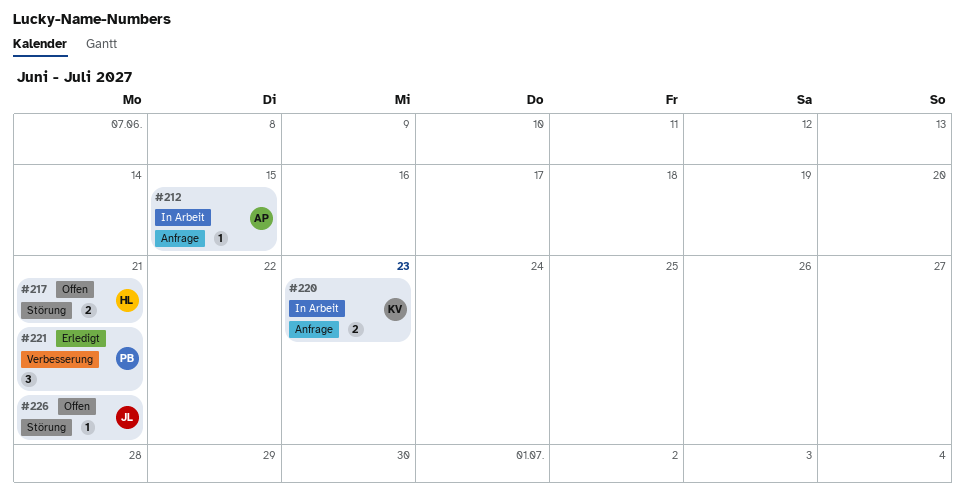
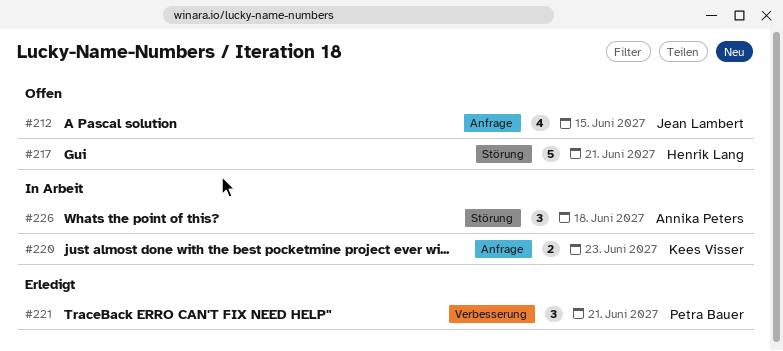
#212, status: In Arbeit -> Offen
#212, owner: Annika Peters -> Jean Lambert
#212, estimate: 1 -> 4
#217, estimate: 2 -> 5
#226, status: Offen -> In Arbeit
#226, owner: Jean Lambert -> Annika Peters
#226, estimate: 1 -> 3
#226, due: Jun 21 -> Jun 18

